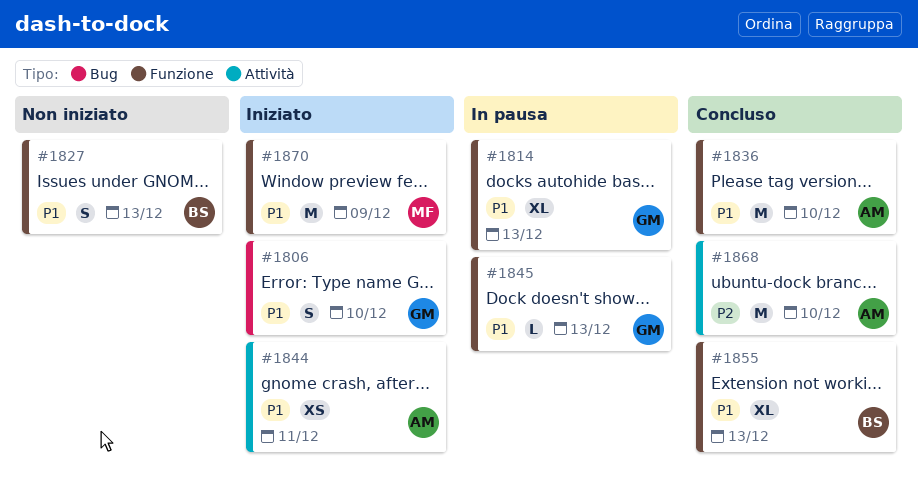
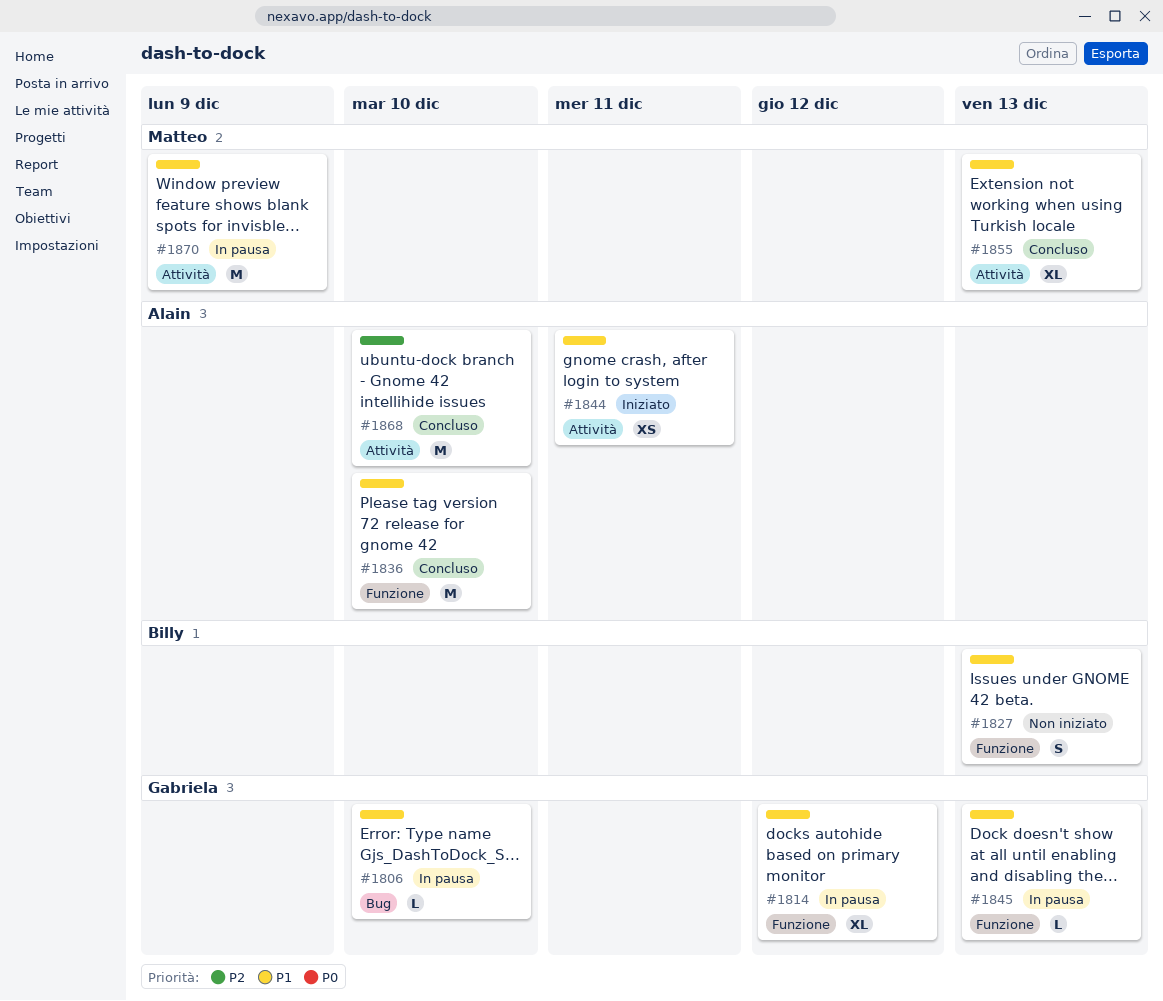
#1806, status: Iniziato -> In pausa
#1806, estimate: S -> L
#1814, due: Dec 13 -> Dec 12
#1855, owner: Billy -> Matteo
#1855, label: Funzione -> Attività
#1870, status: Iniziato -> In pausa
#1870, label: Funzione -> Attività

